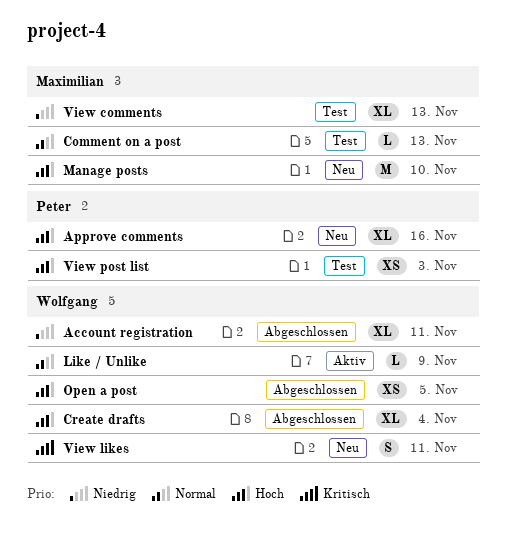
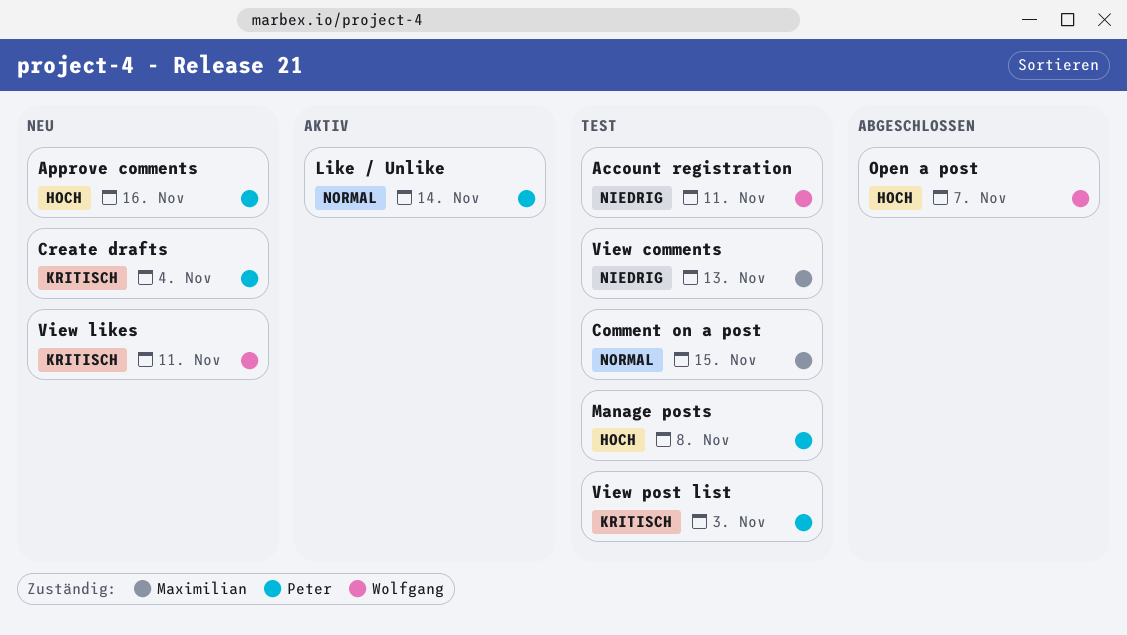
Account registration, status: Abgeschlossen -> Test
Comment on a post, due: Nov 13 -> Nov 15
Create drafts, status: Abgeschlossen -> Neu
Create drafts, owner: Wolfgang -> Peter
Create drafts, priority: Hoch -> Kritisch
Like / Unlike, owner: Wolfgang -> Peter
Like / Unlike, due: Nov 9 -> Nov 14
Manage posts, status: Neu -> Test
Manage posts, owner: Maximilian -> Peter
Manage posts, due: Nov 10 -> Nov 8
Open a post, due: Nov 5 -> Nov 7
View post list, priority: Hoch -> Kritisch

